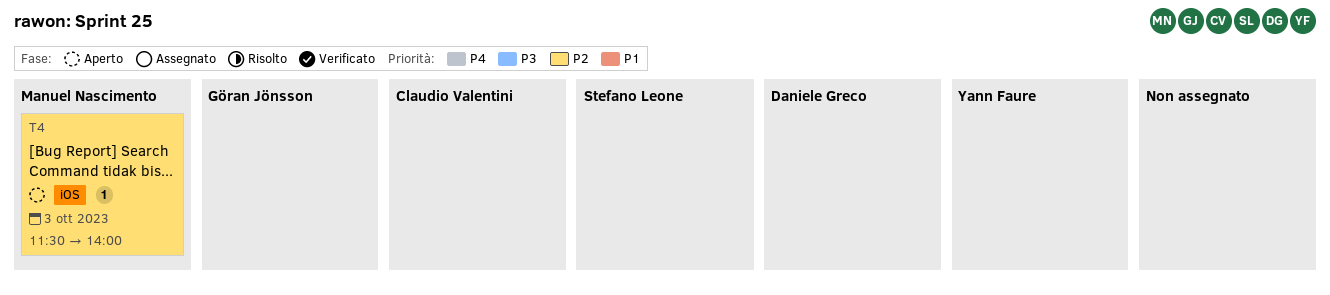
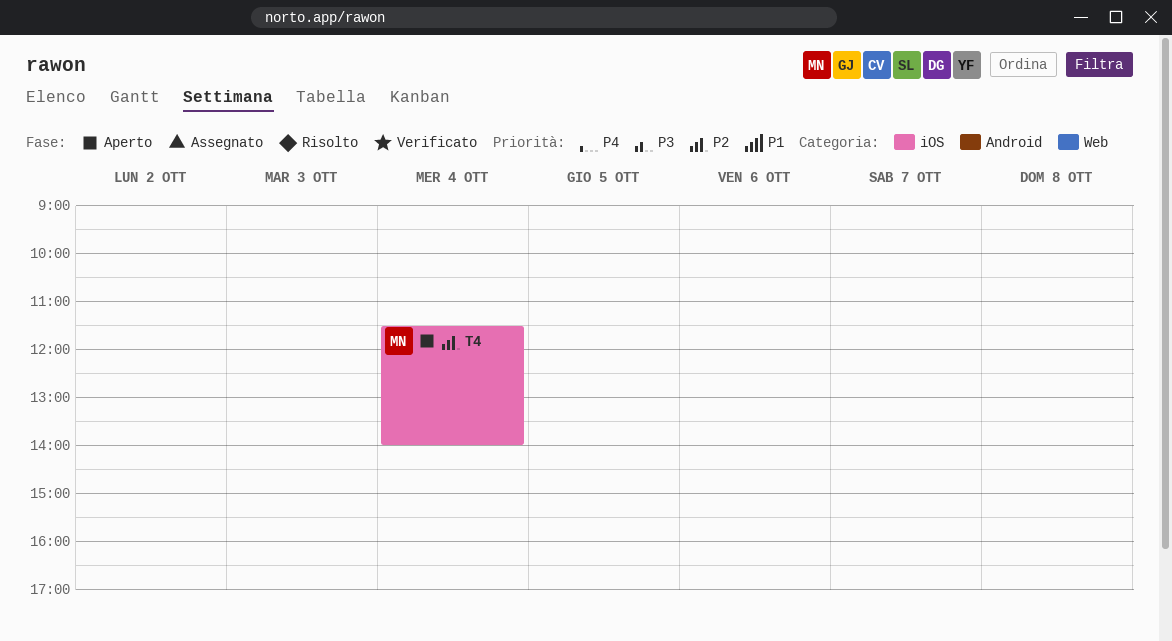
T4, day: Oct 3 -> Oct 4

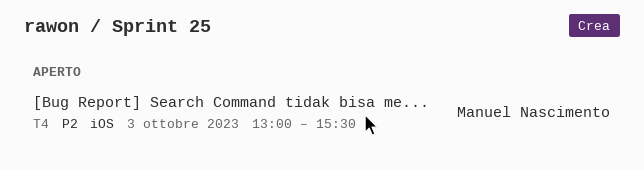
T4, day: Oct 4 -> Oct 3
T4, begins: 11:30 -> 13:00
T4, ends: 14:00 -> 15:30

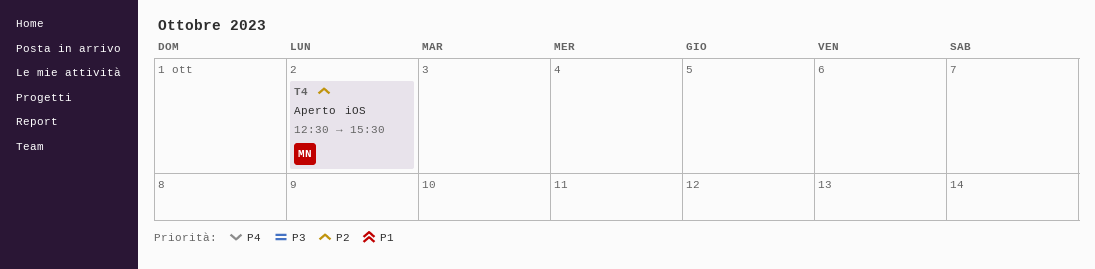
T4, day: Oct 3 -> Oct 2
T4, begins: 13:00 -> 12:30

